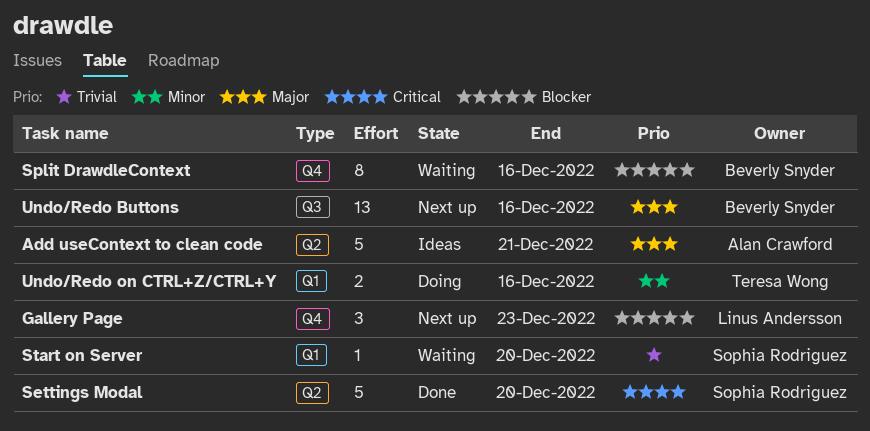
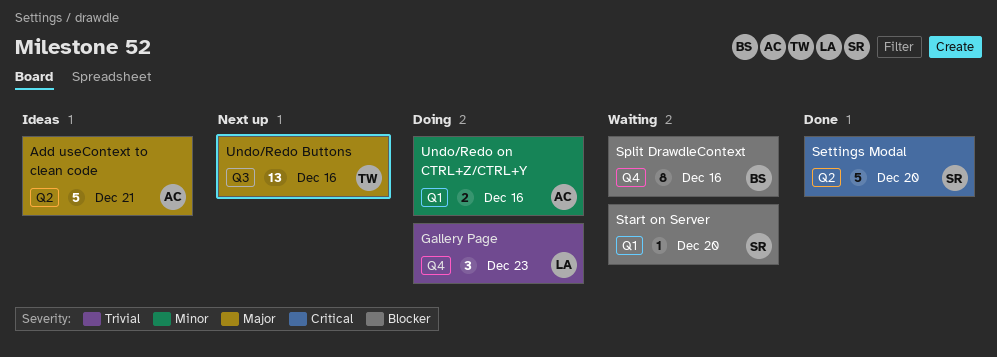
Gallery Page, status: Next up -> Doing
Gallery Page, priority: Blocker -> Trivial
Start on Server, priority: Trivial -> Blocker
Undo/Redo Buttons, owner: Beverly Snyder -> Teresa Wong
Undo/Redo on CTRL+Z/CTRL+Y, owner: Teresa Wong -> Alan Crawford

